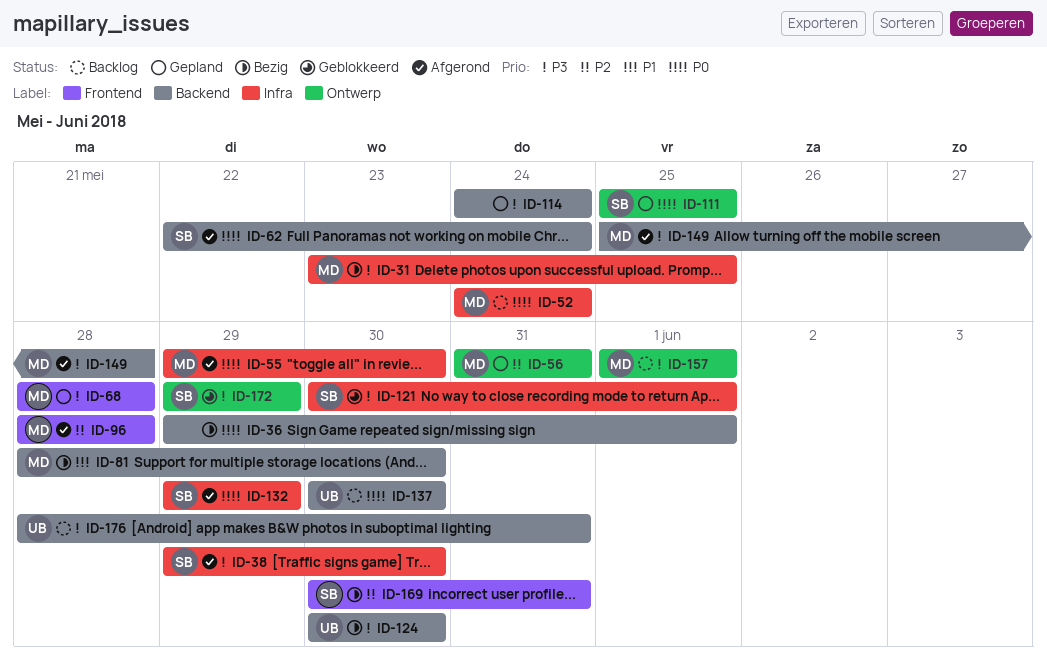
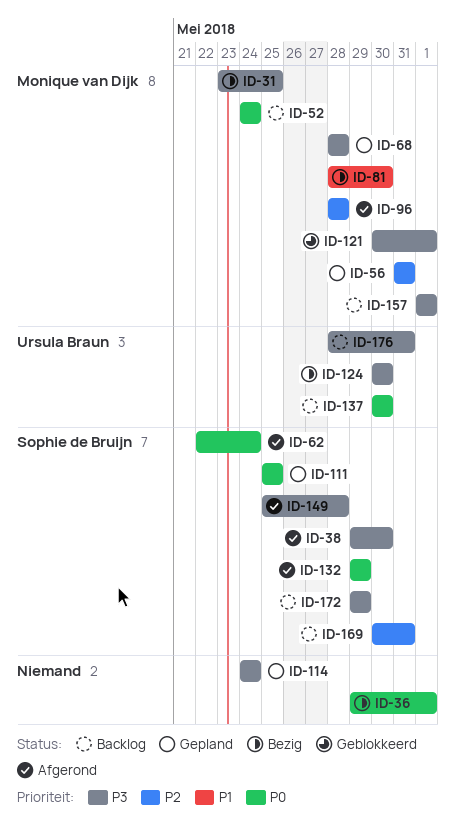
ID-55: present -> none
ID-121, owner: Sophie de Bruijn -> Monique van Dijk
ID-149, owner: Monique van Dijk -> Sophie de Bruijn
ID-169, status: Bezig -> Backlog
ID-172, status: Geblokkeerd -> Backlog

